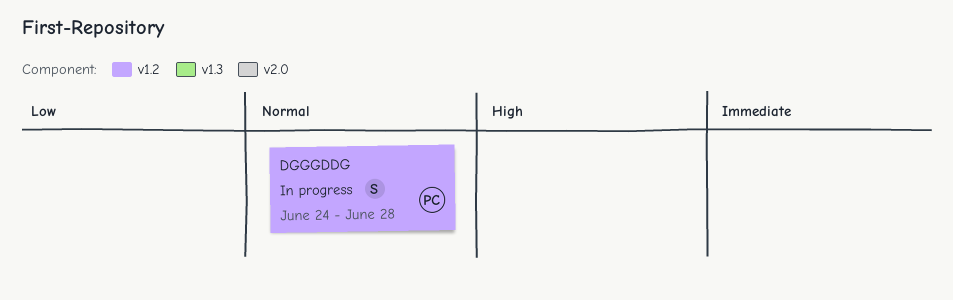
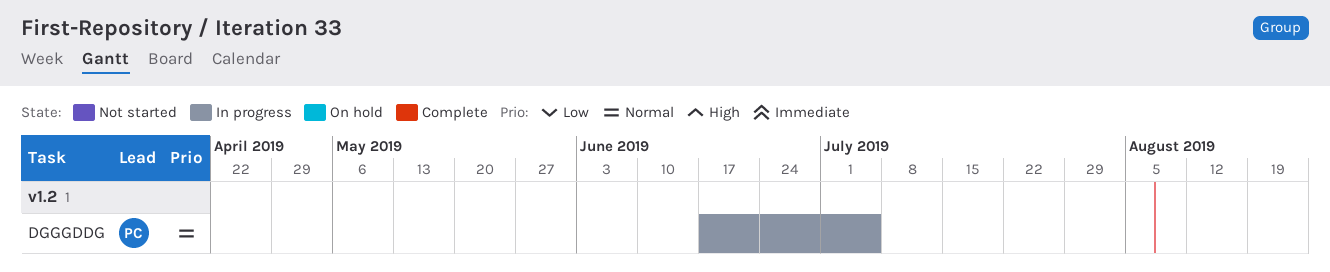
DGGGDDG, start: Jun 24 -> Jun 17
DGGGDDG, due: Jun 28 -> Jul 5

